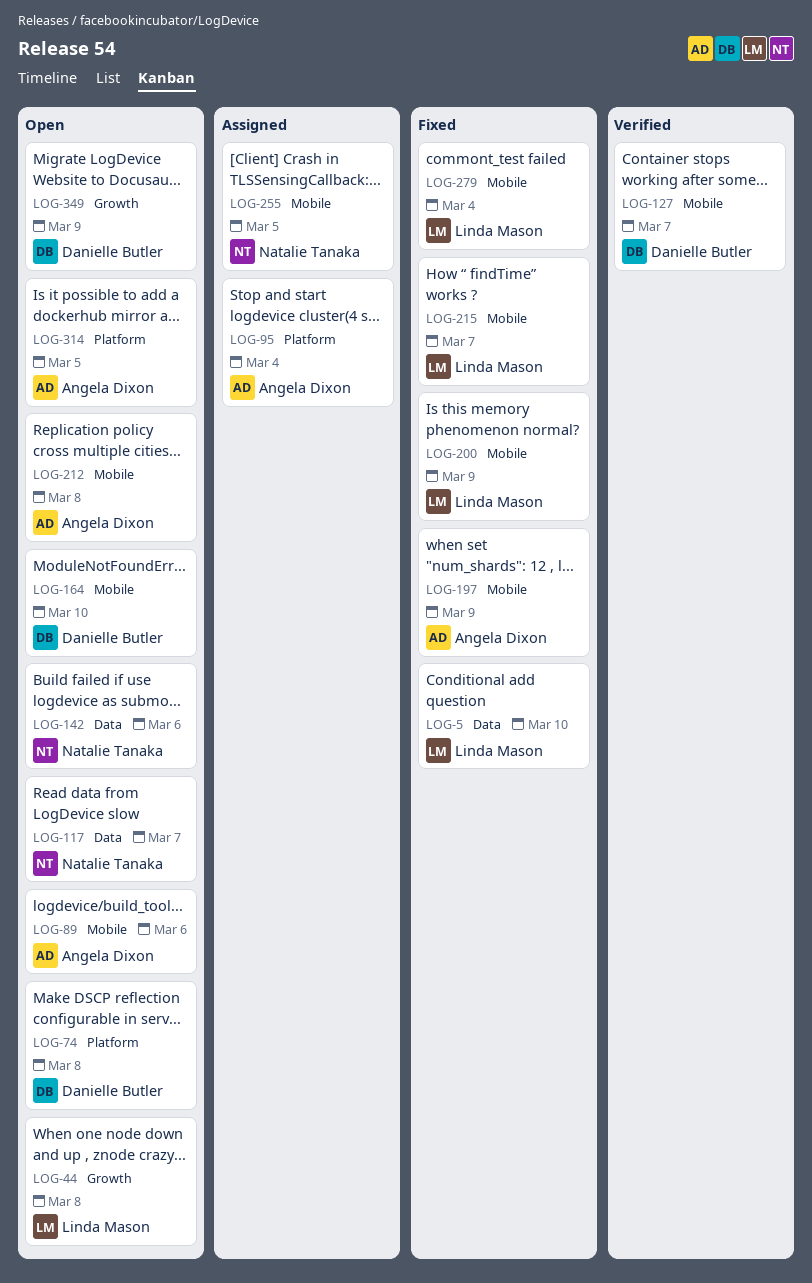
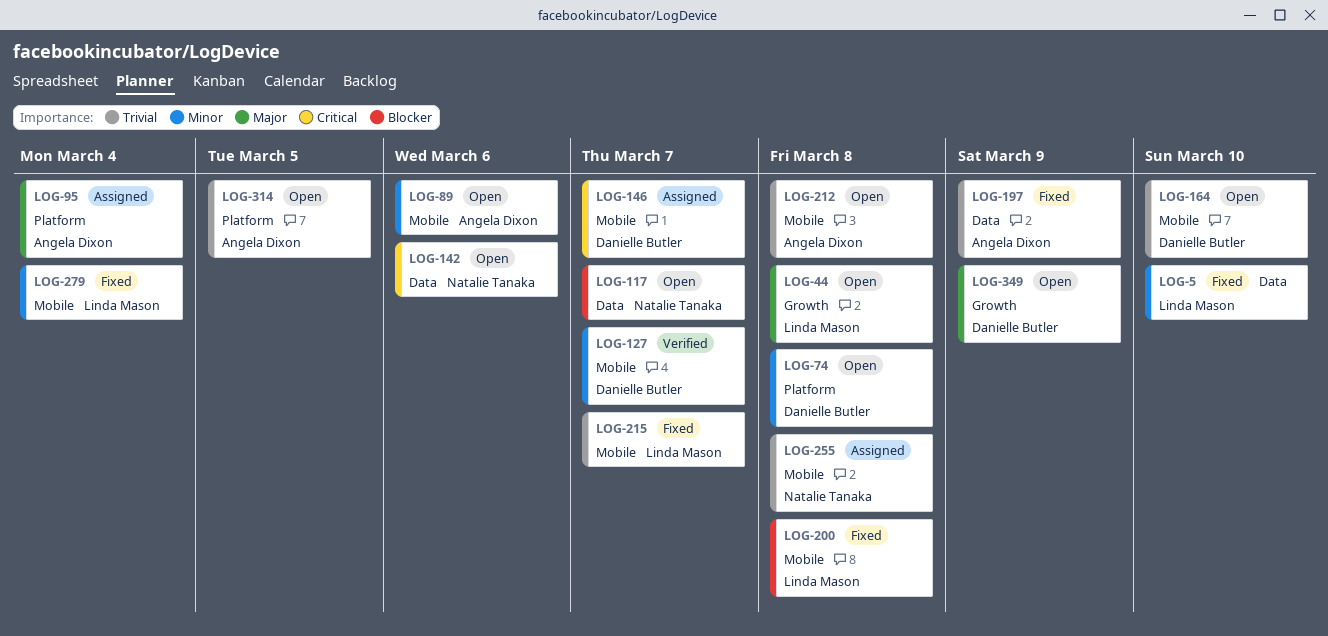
LOG-146: none -> present
LOG-197, label: Mobile -> Data
LOG-200, due: Mar 9 -> Mar 8
LOG-255, due: Mar 5 -> Mar 8

